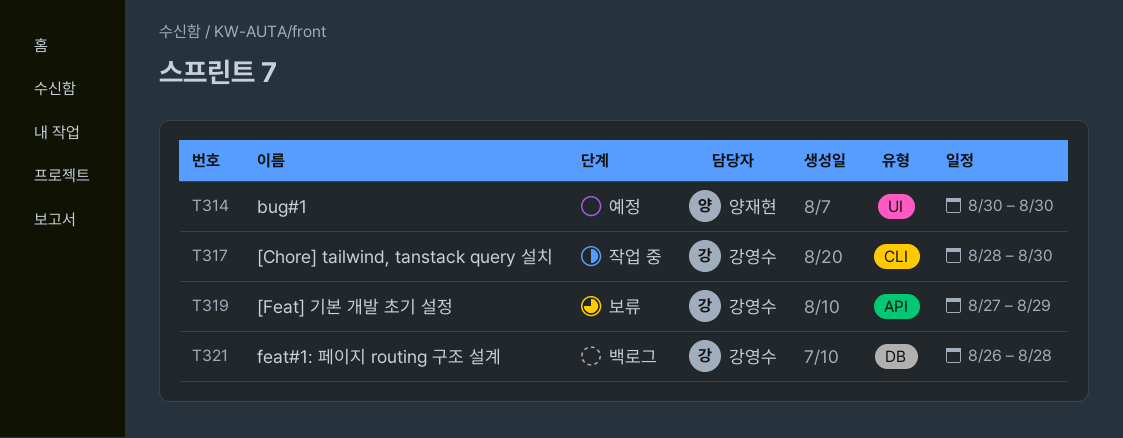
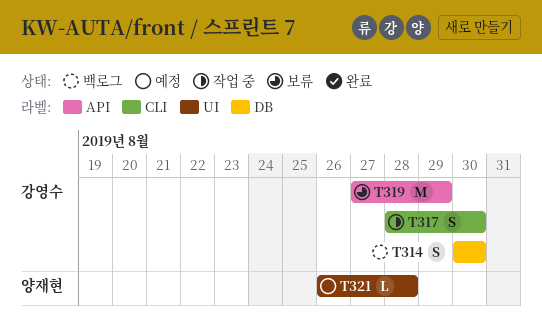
T314, status: 예정 -> 백로그
T314, owner: 양재현 -> 강영수
T314, label: UI -> DB
T321, status: 백로그 -> 예정
T321, owner: 강영수 -> 양재현
T321, label: DB -> UI

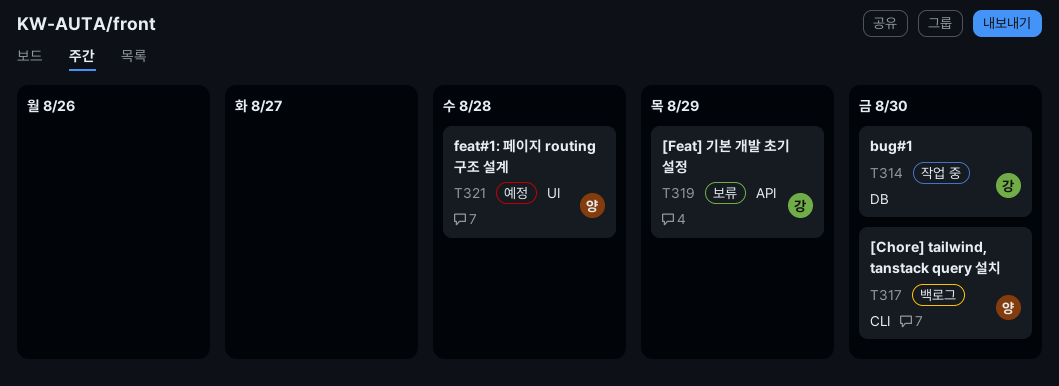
T314, status: 백로그 -> 작업 중
T317, status: 작업 중 -> 백로그
T317, owner: 강영수 -> 양재현

